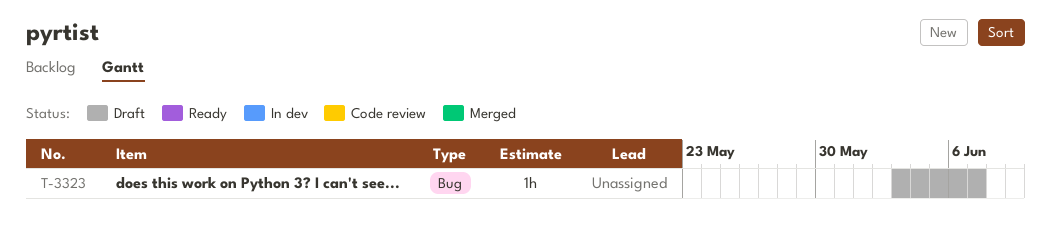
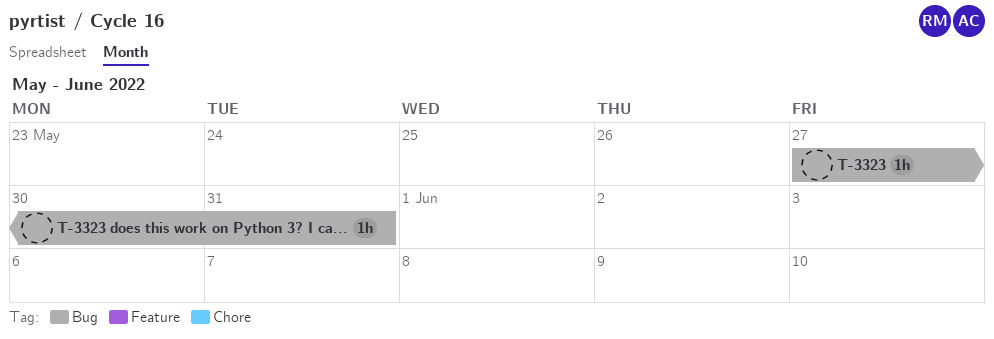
T-3323, start: Jun 3 -> May 27
T-3323, due: Jun 7 -> May 31

